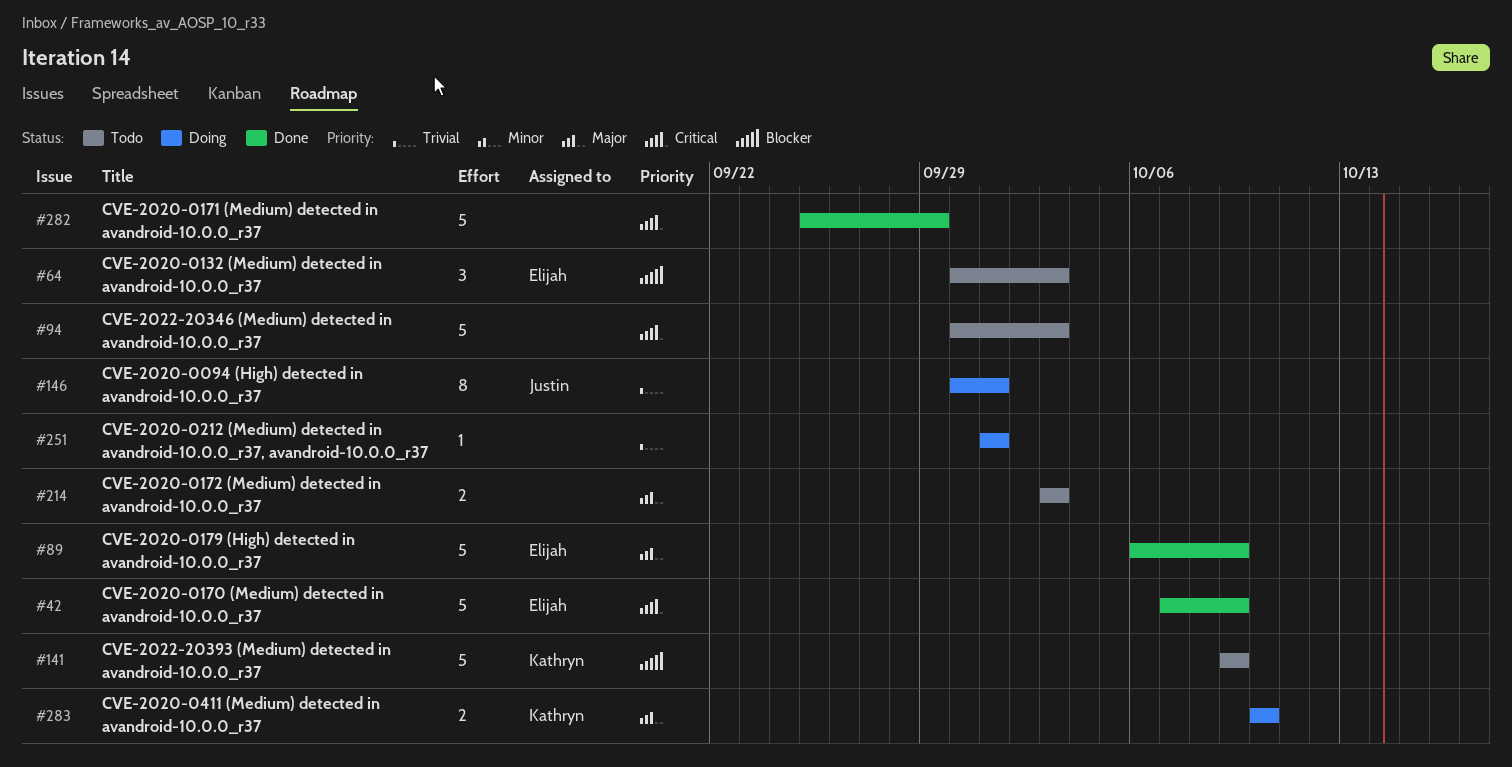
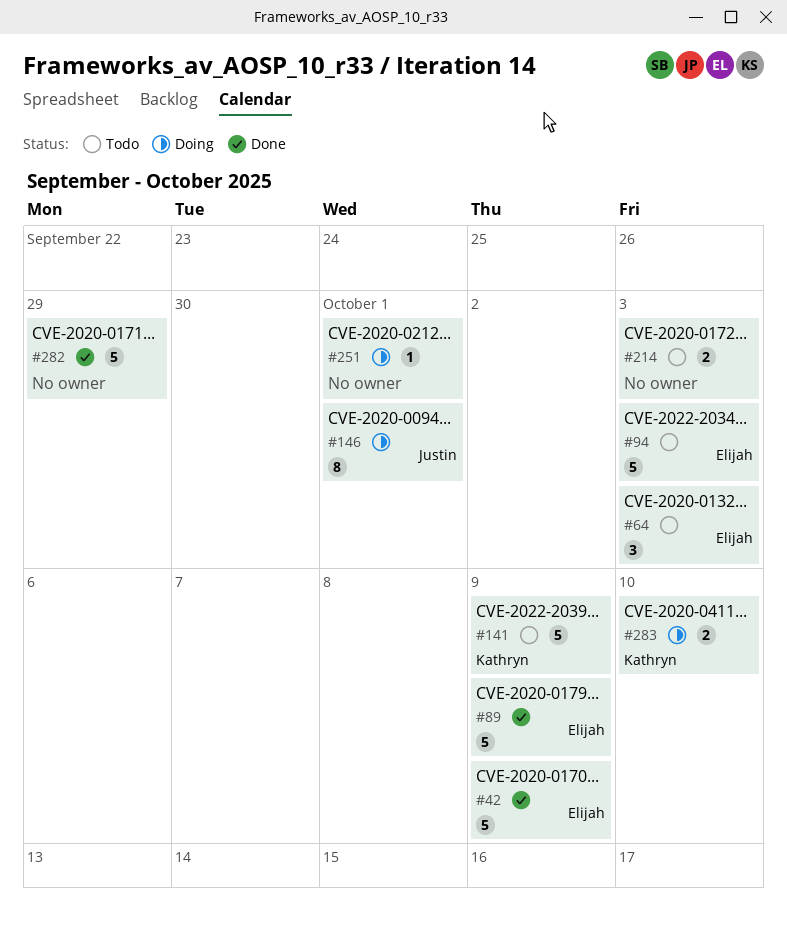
#94, owner: none -> Elijah

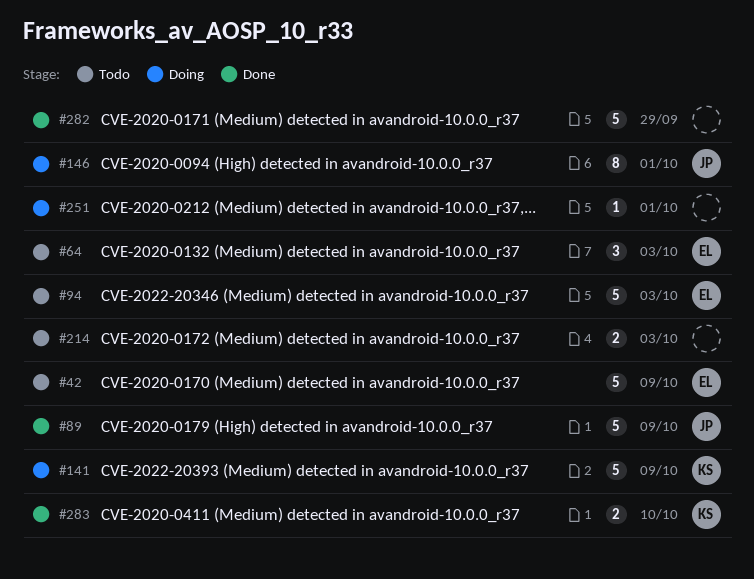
#42, status: Done -> Todo
#89, owner: Elijah -> Justin
#141, status: Todo -> Doing
#283, status: Doing -> Done

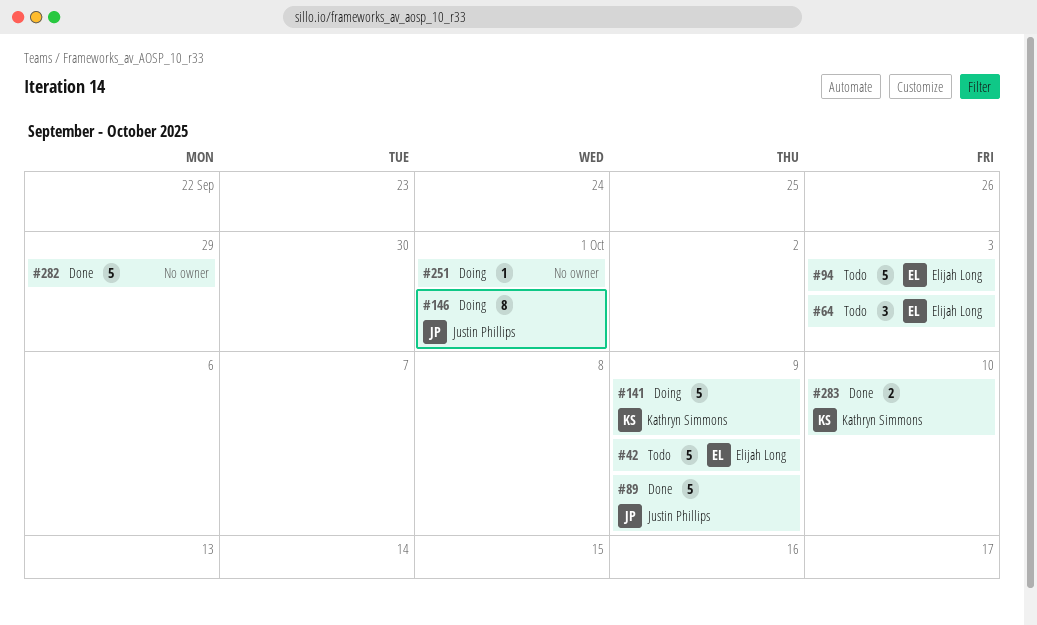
#214: present -> none

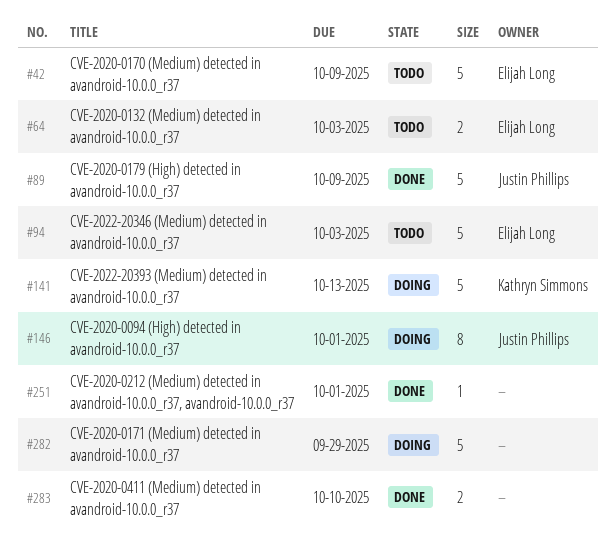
#64, estimate: 3 -> 2
#141, due: Oct 9 -> Oct 13
#251, status: Doing -> Done
#282, status: Done -> Doing
#283, owner: Kathryn Simmons -> none

